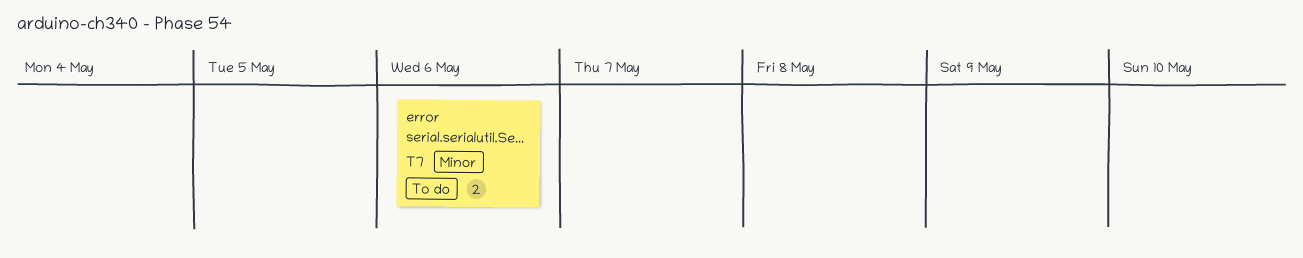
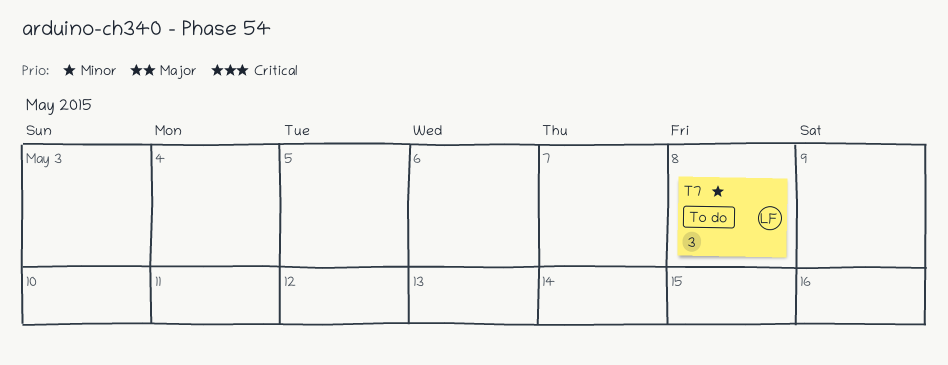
T7, estimate: 2 -> 3
T7, due: May 6 -> May 8

